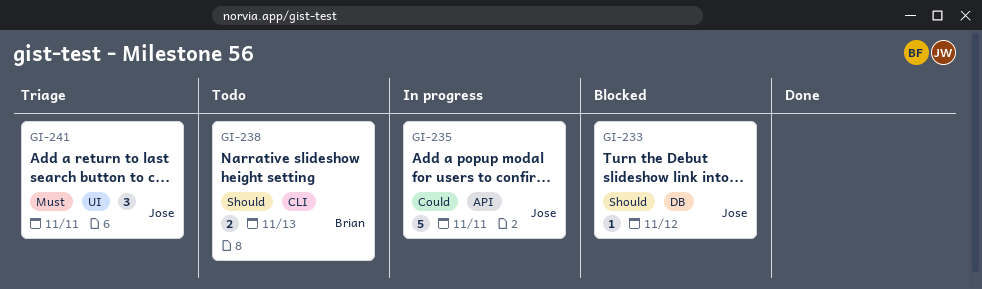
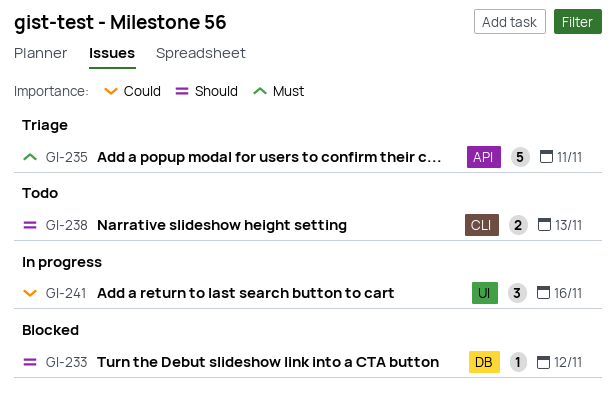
GI-235, status: In progress -> Triage
GI-235, priority: Could -> Must
GI-241, status: Triage -> In progress
GI-241, priority: Must -> Could
GI-241, due: Nov 11 -> Nov 16

